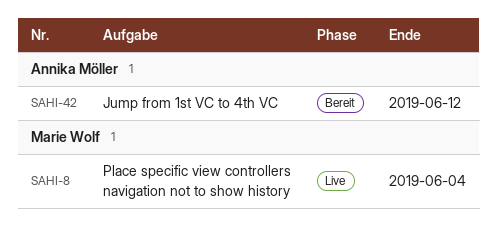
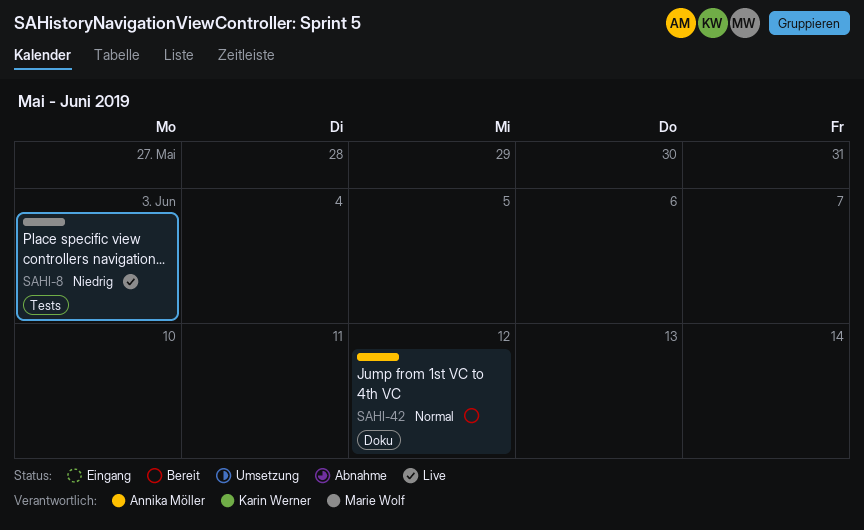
SAHI-8, due: Jun 4 -> Jun 3

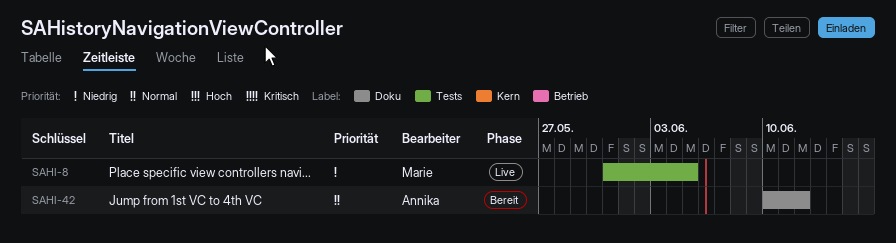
SAHI-8, due: Jun 3 -> Jun 5

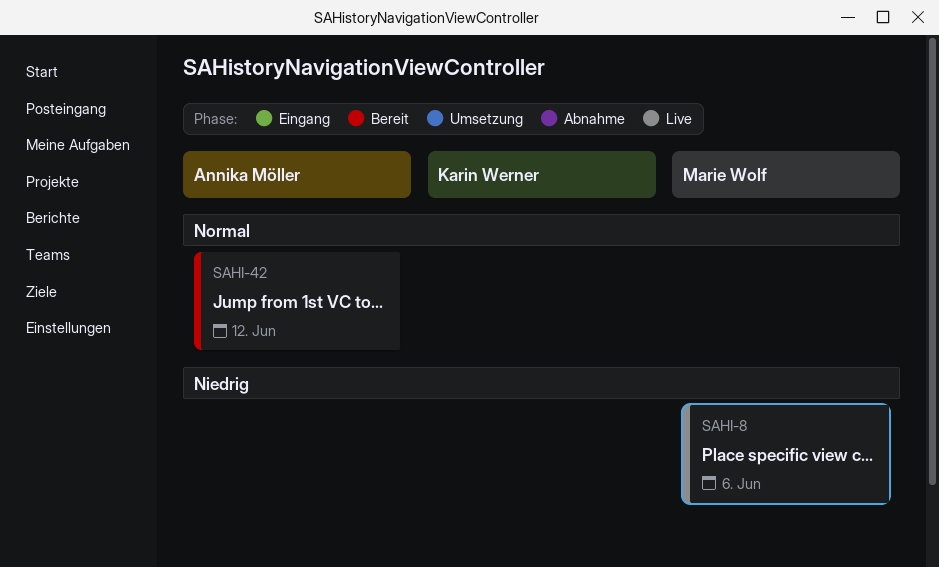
SAHI-8, due: Jun 5 -> Jun 6

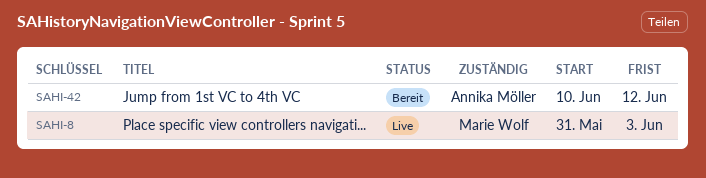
SAHI-8, due: Jun 6 -> Jun 3

